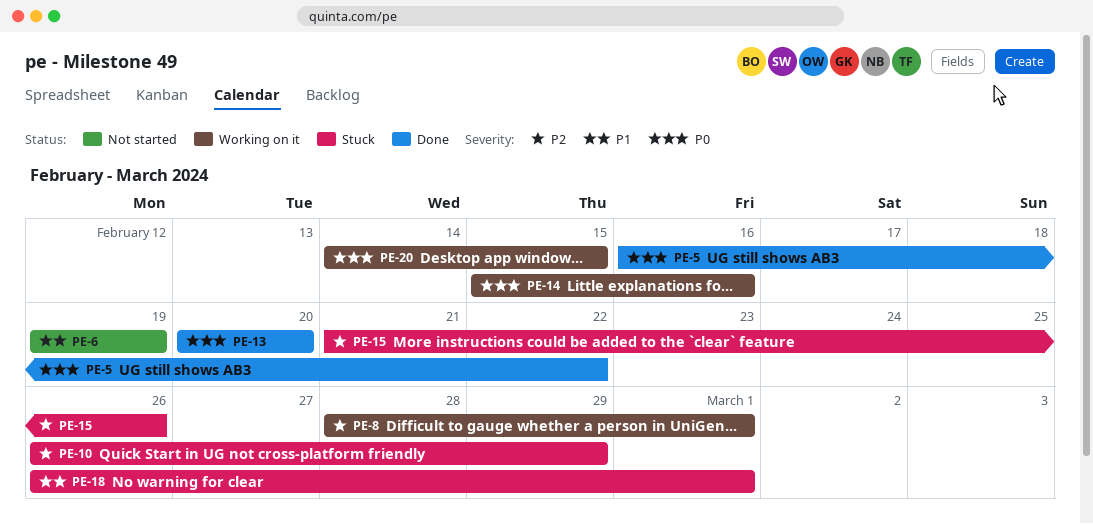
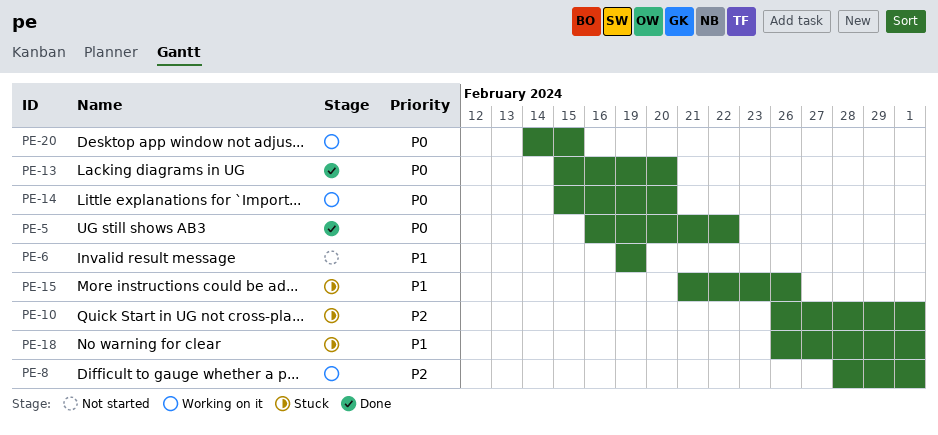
PE-10, due: Feb 29 -> Mar 1
PE-13, start: Feb 20 -> Feb 15
PE-14, due: Feb 16 -> Feb 20
PE-15, priority: P2 -> P1

